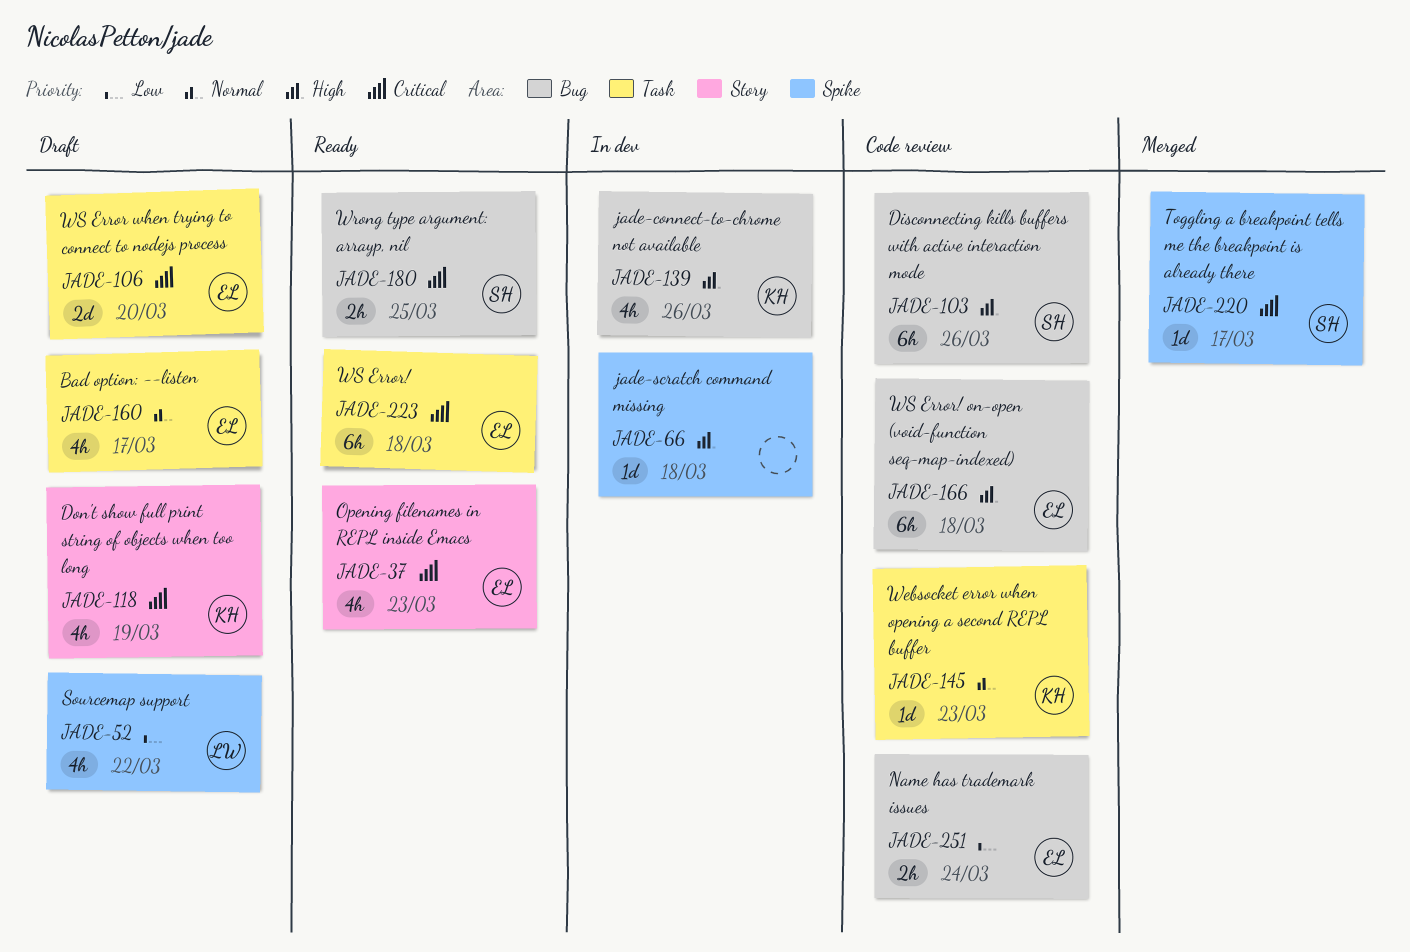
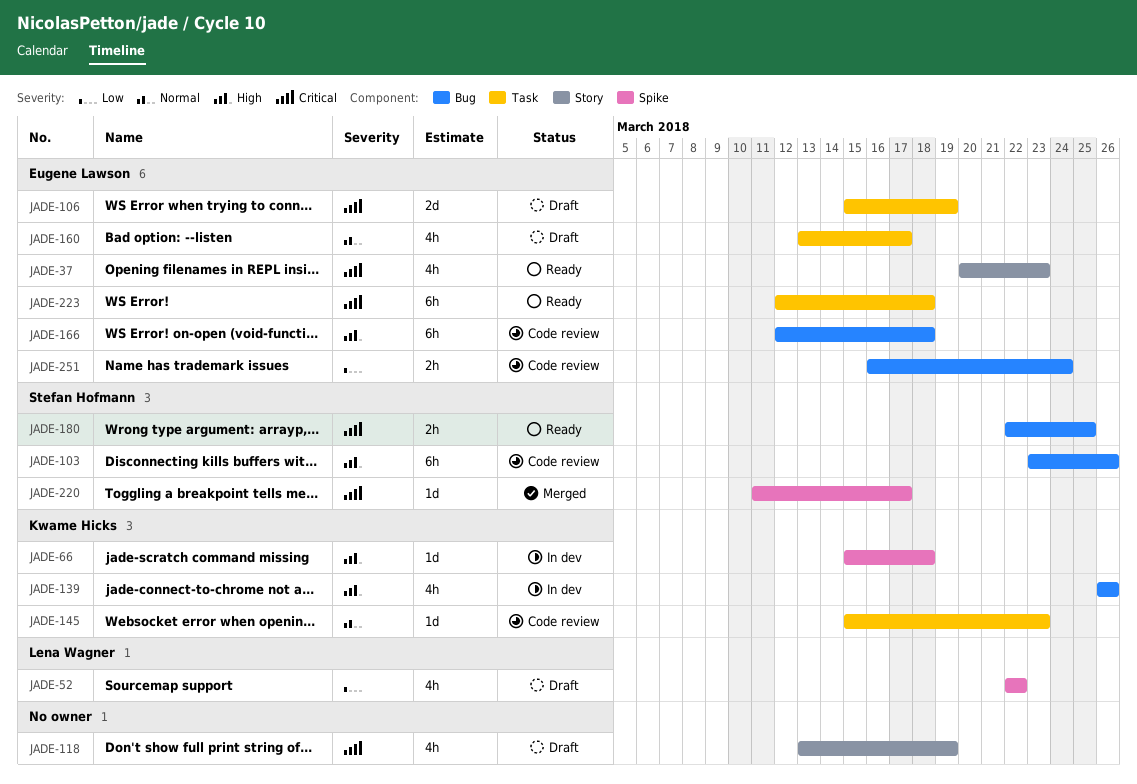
JADE-66, owner: none -> Kwame Hicks
JADE-106, due: Mar 20 -> Mar 19
JADE-118, owner: Kwame Hicks -> none

